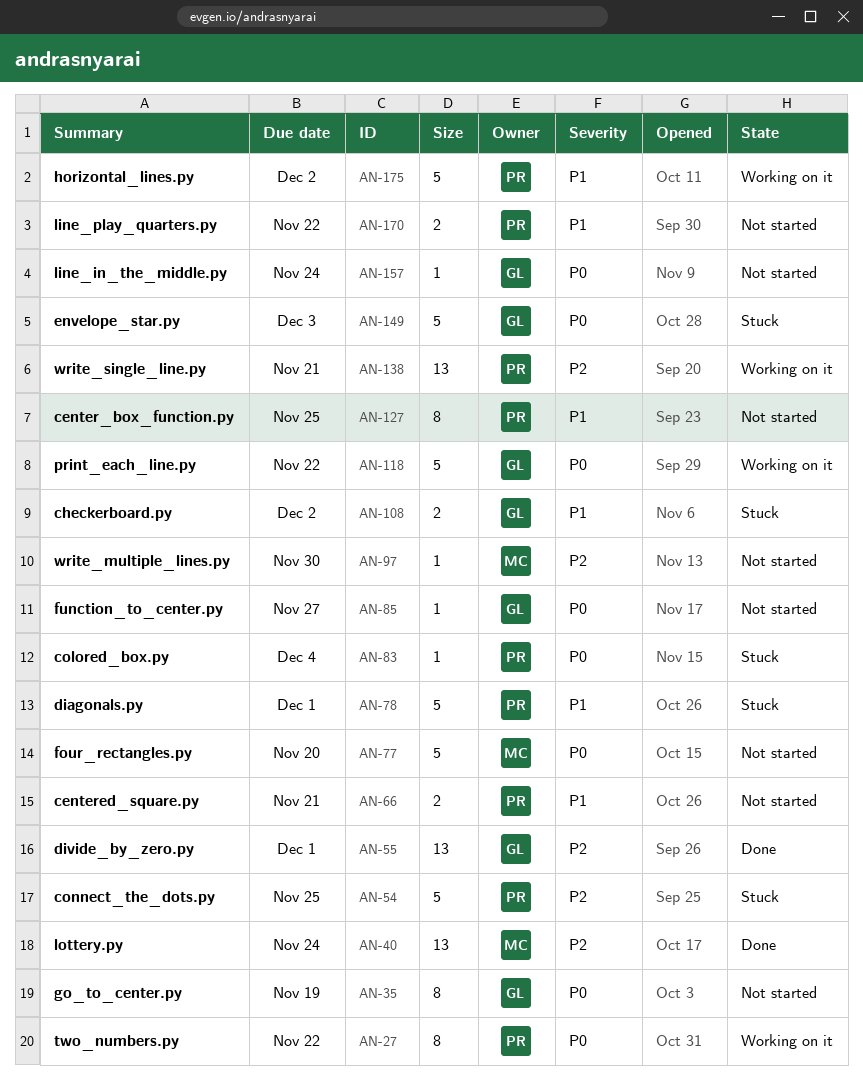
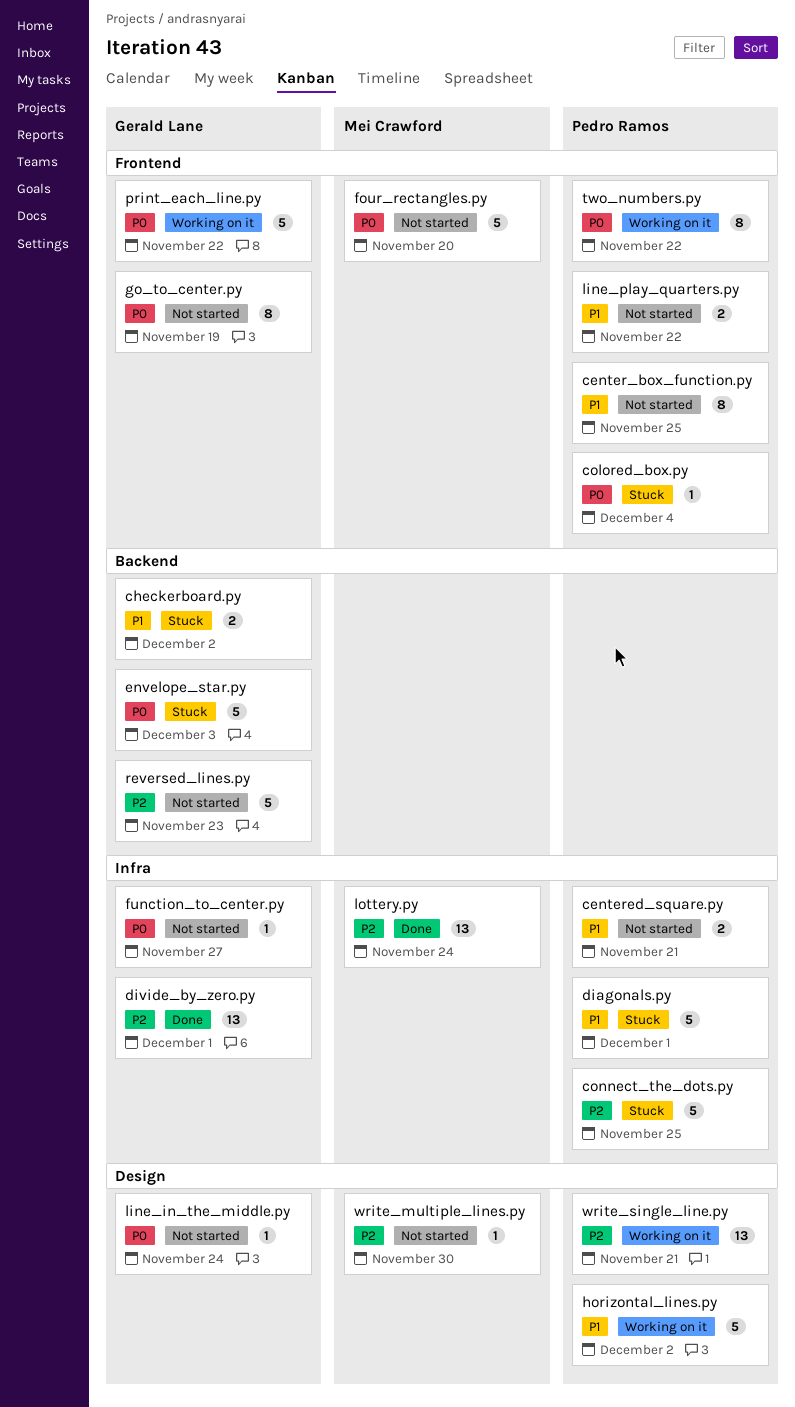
reversed_lines.py: none -> present

